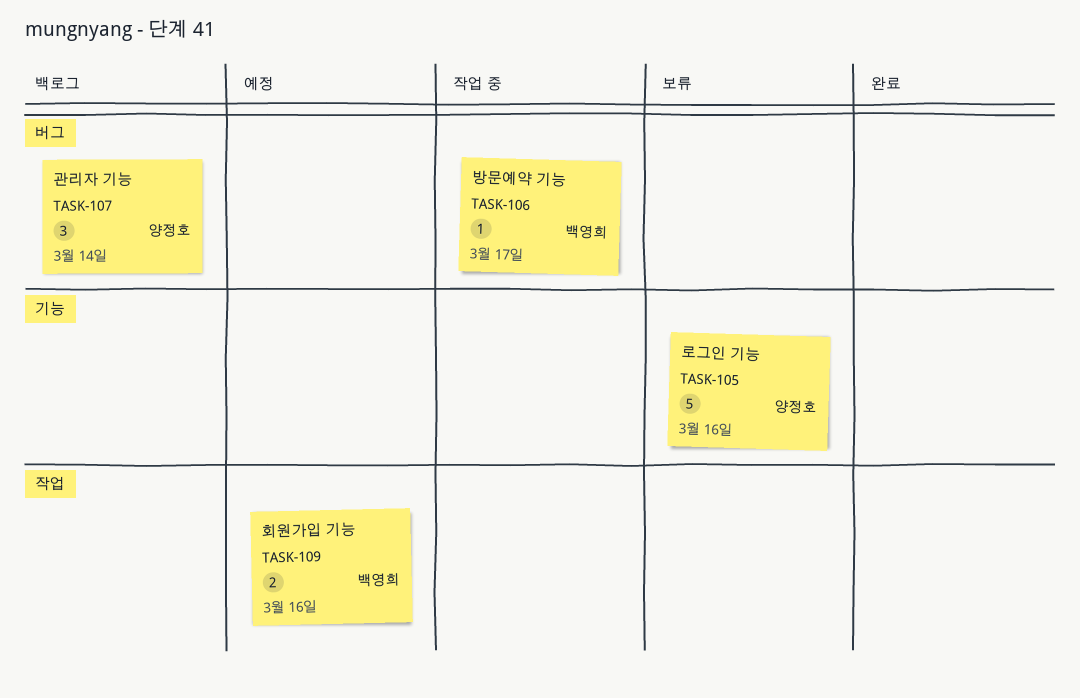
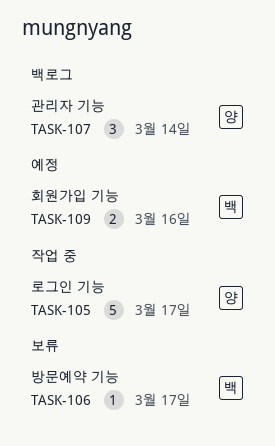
TASK-105, status: 보류 -> 작업 중
TASK-105, due: Mar 16 -> Mar 17
TASK-106, status: 작업 중 -> 보류

